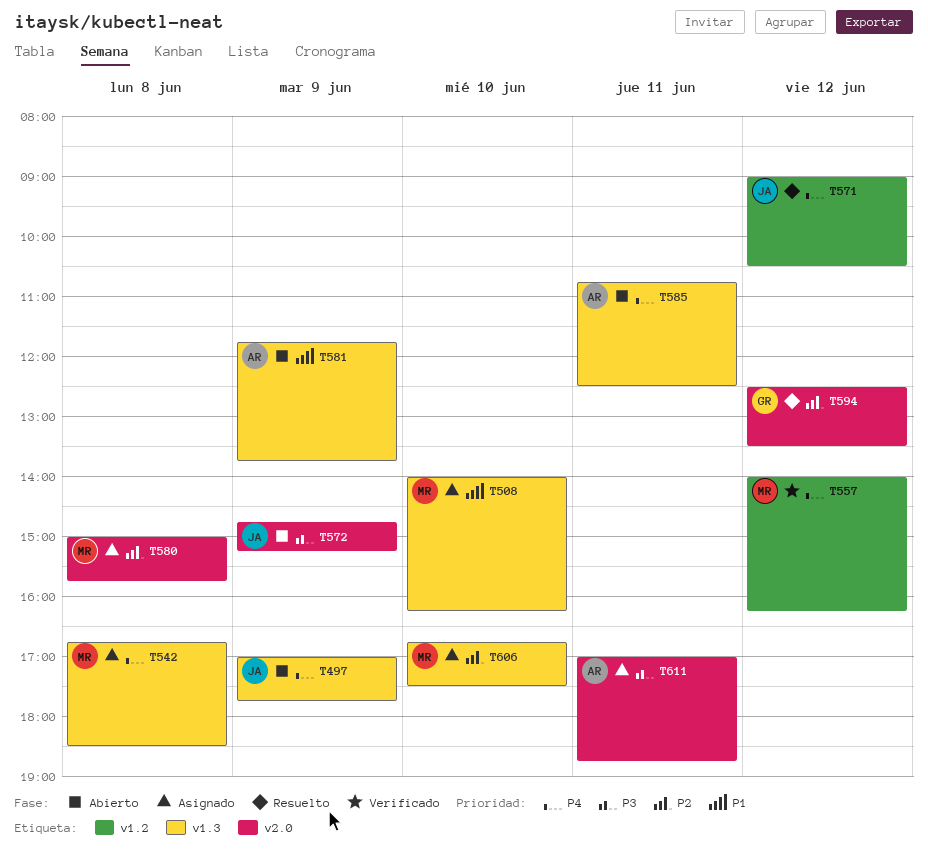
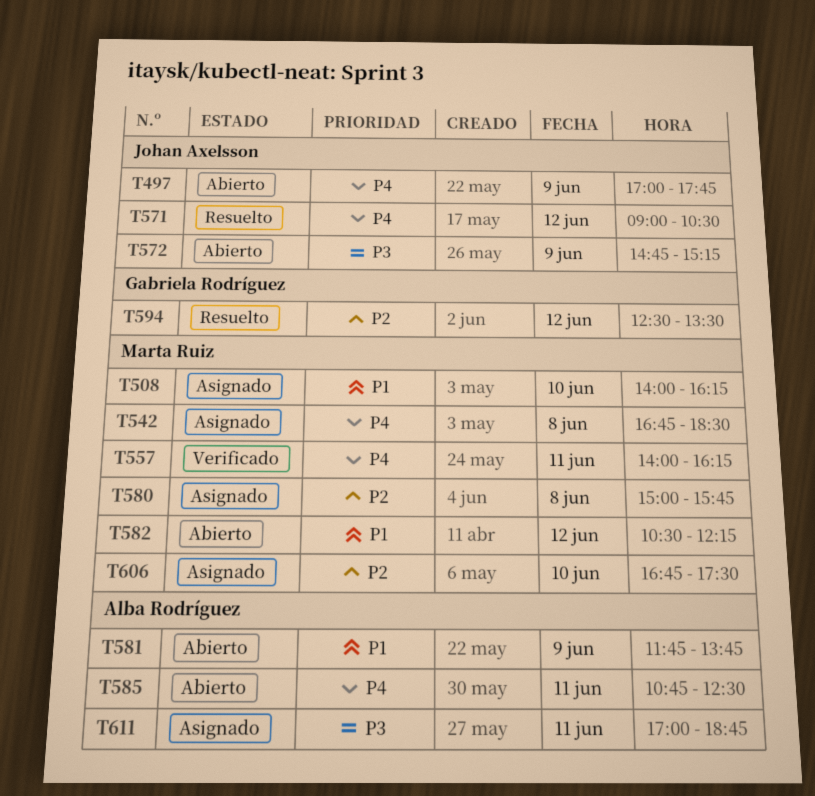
T557, day: Jun 12 -> Jun 11
T582: none -> present

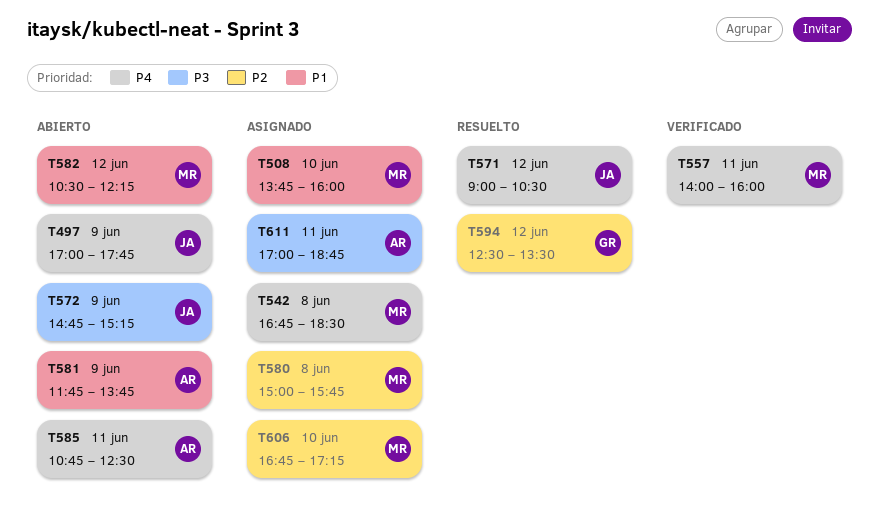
T508, begins: 14:00 -> 13:45
T508, ends: 16:15 -> 16:00
T557, ends: 16:15 -> 16:00
T606, ends: 17:30 -> 17:15

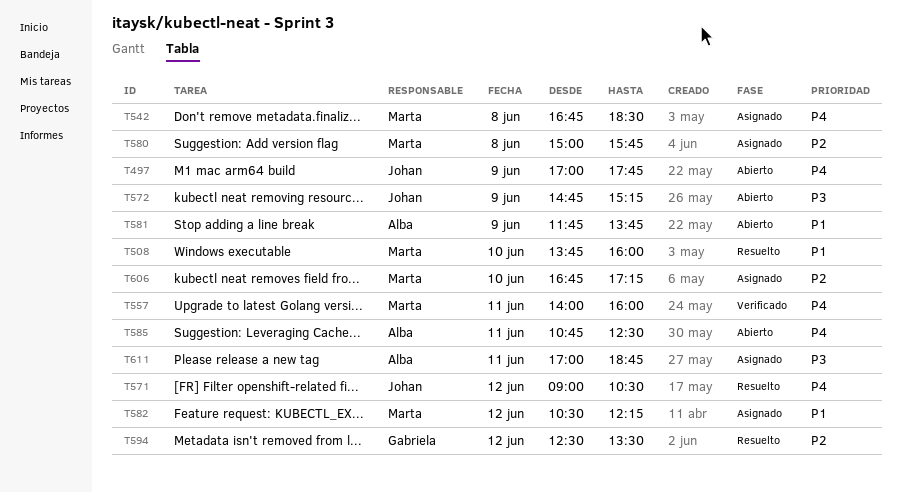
T508, status: Asignado -> Resuelto
T582, status: Abierto -> Asignado

